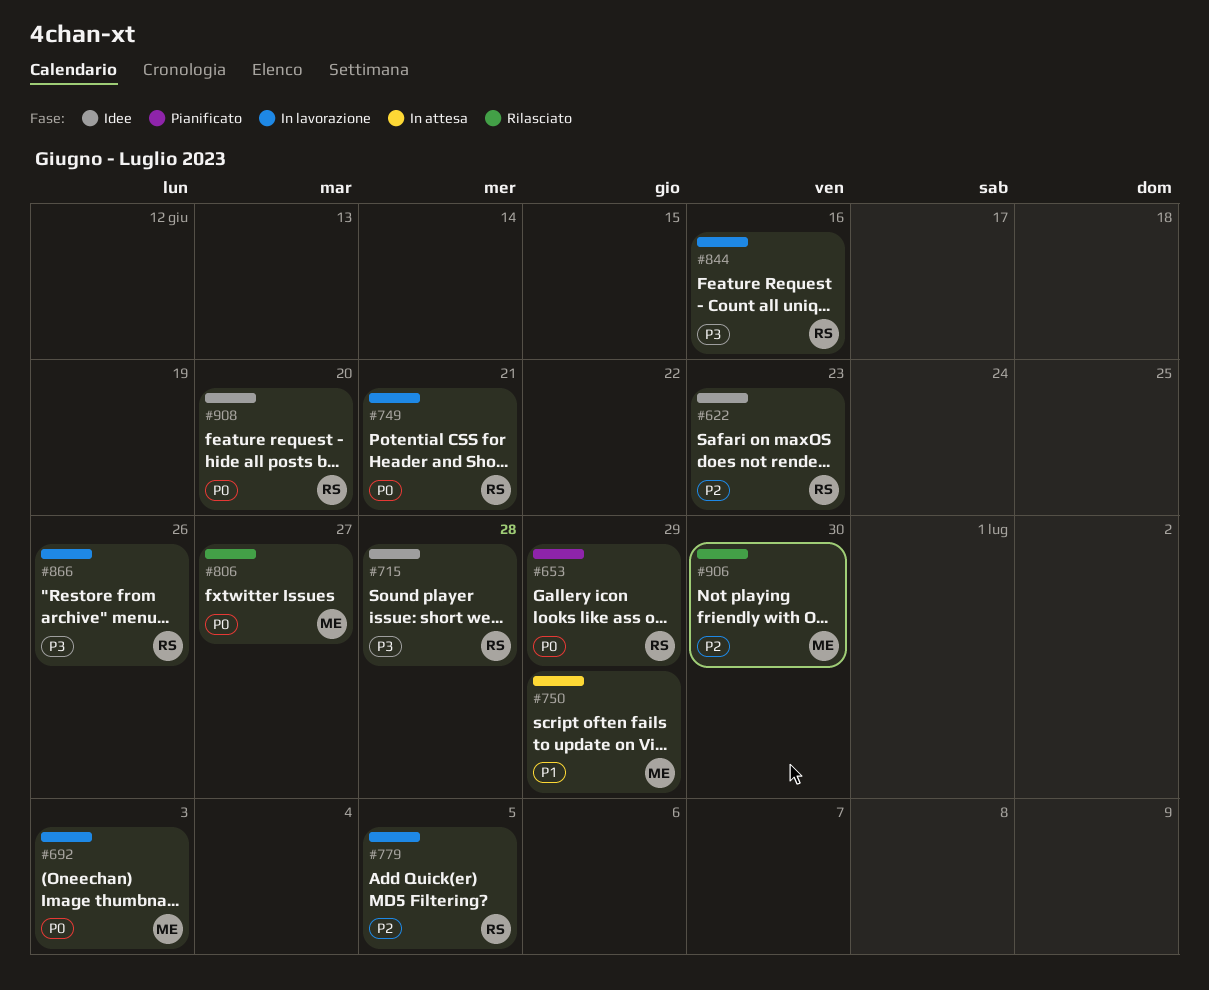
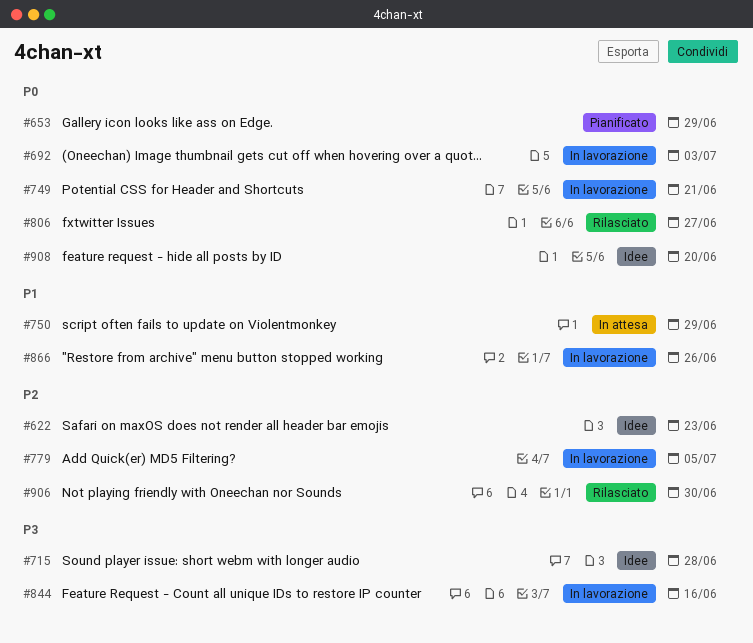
#866, priority: P3 -> P1

